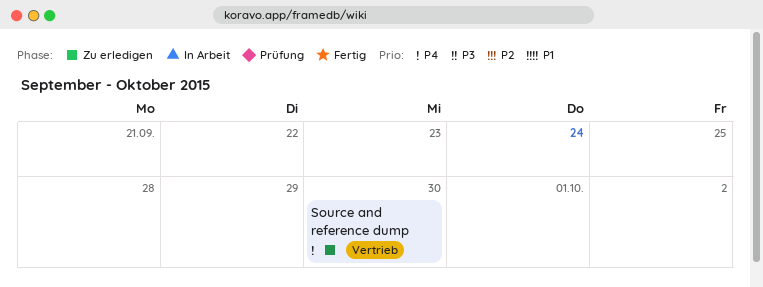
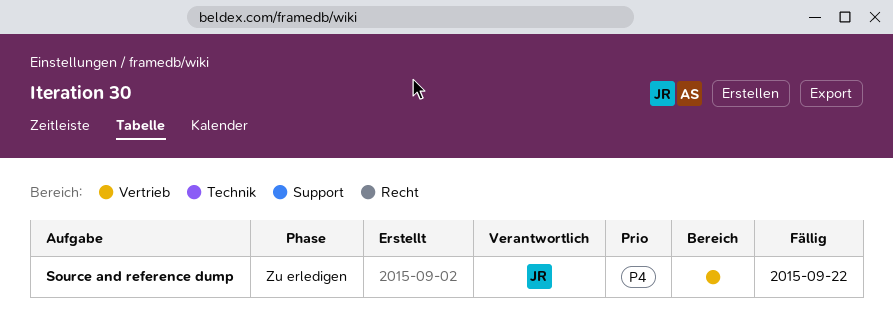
Source and reference dump, due: Sep 30 -> Sep 22

